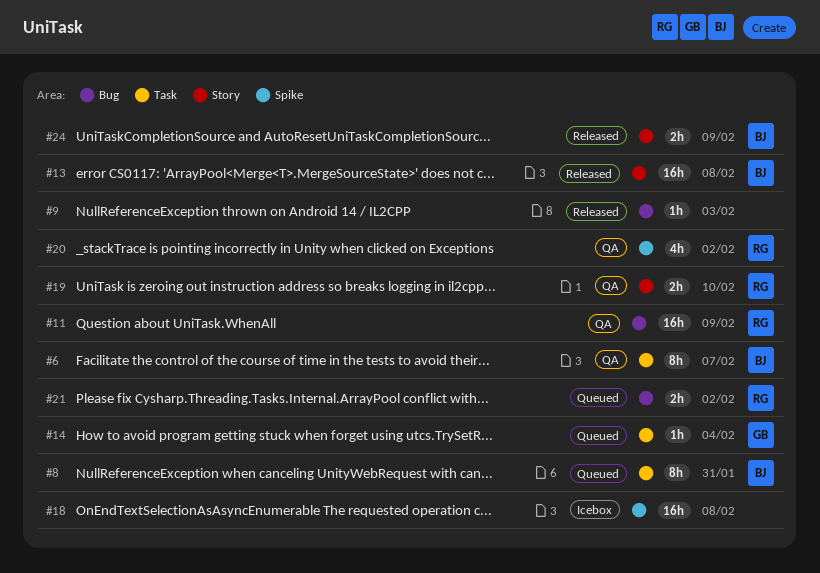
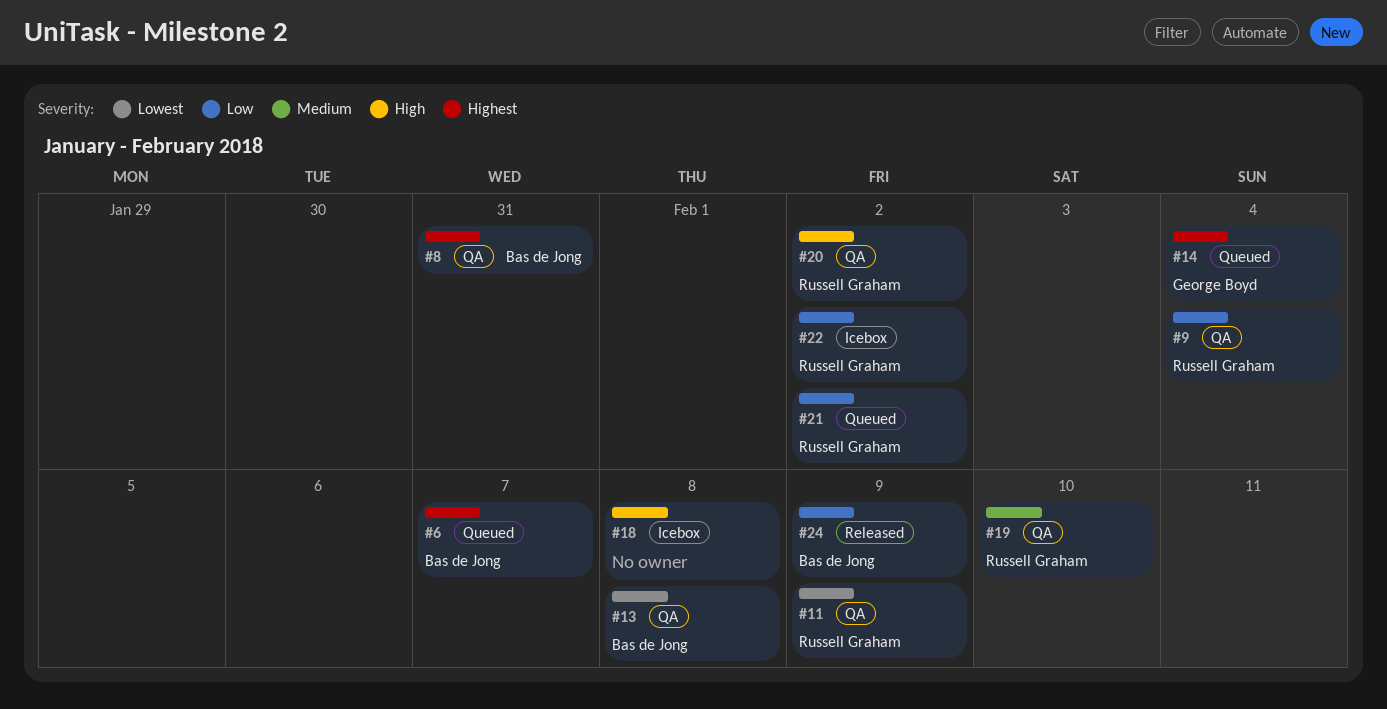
#6, status: QA -> Queued
#8, status: Queued -> QA
#9, status: Released -> QA
#9, owner: none -> Russell Graham
#9, due: Feb 3 -> Feb 4
#13, status: Released -> QA
#22: none -> present

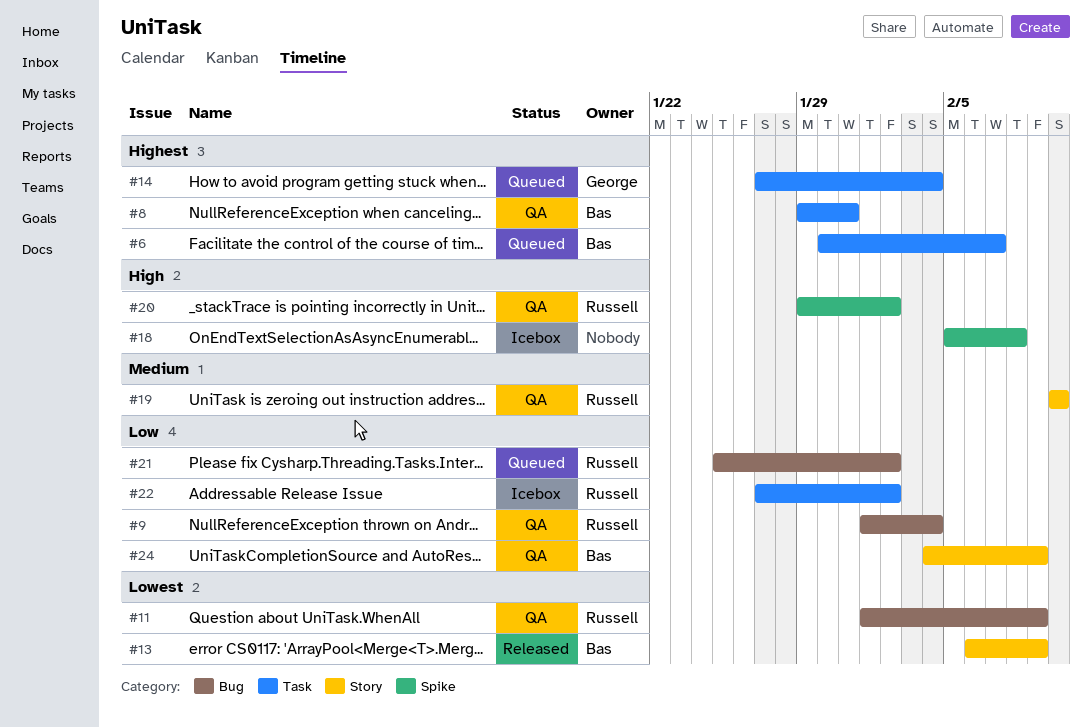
#13, status: QA -> Released
#13, due: Feb 8 -> Feb 9
#24, status: Released -> QA

